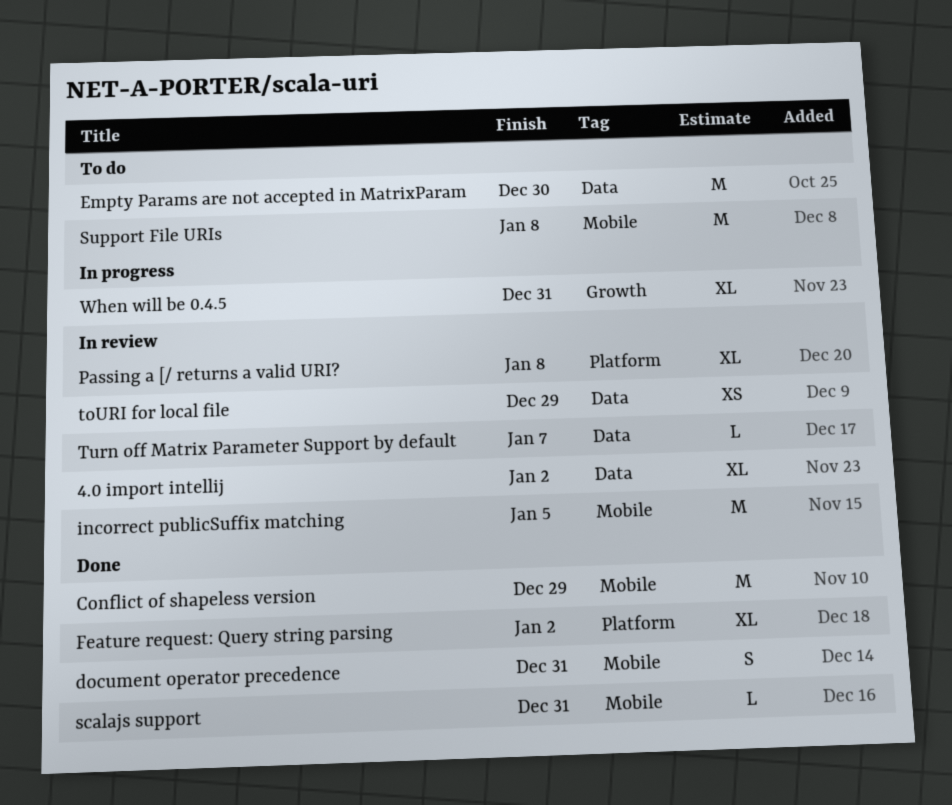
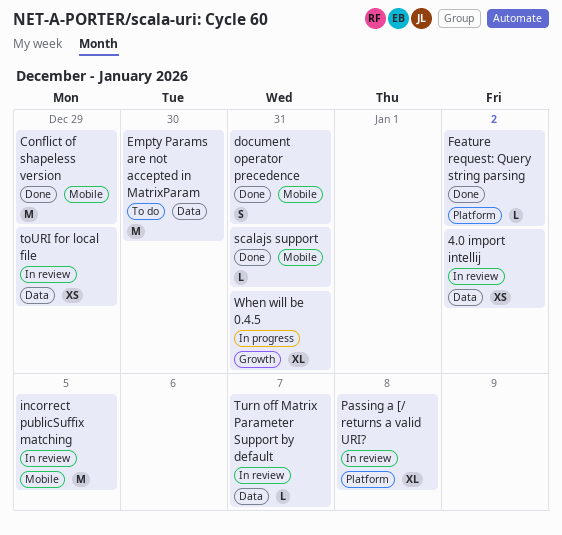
4.0 import intellij, estimate: XL -> XS
Feature request: Query string parsing, estimate: XL -> L
Support File URIs: present -> none

